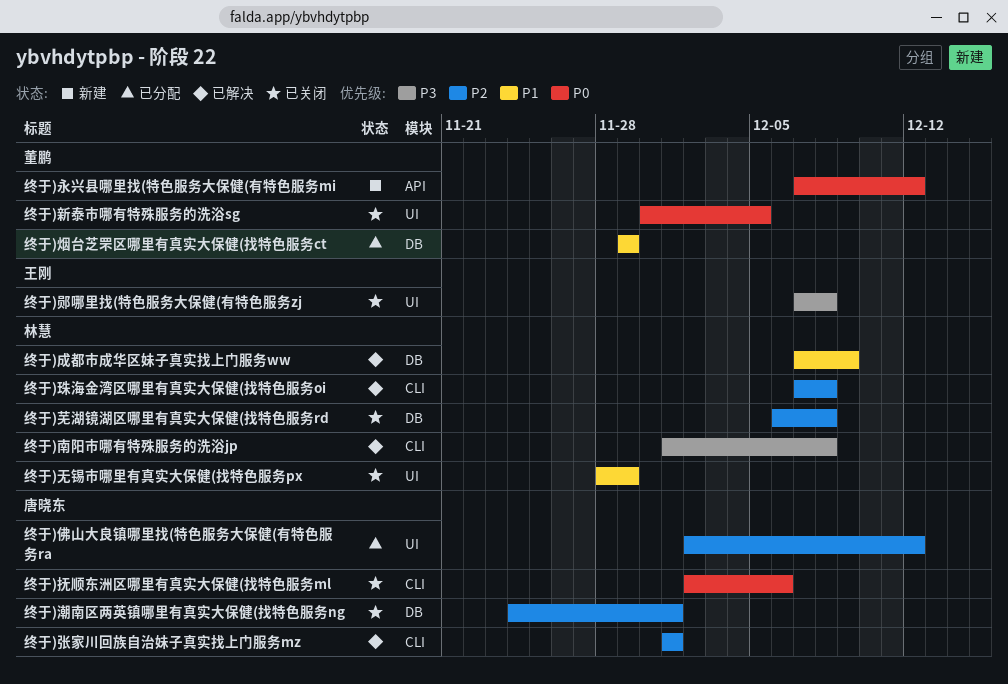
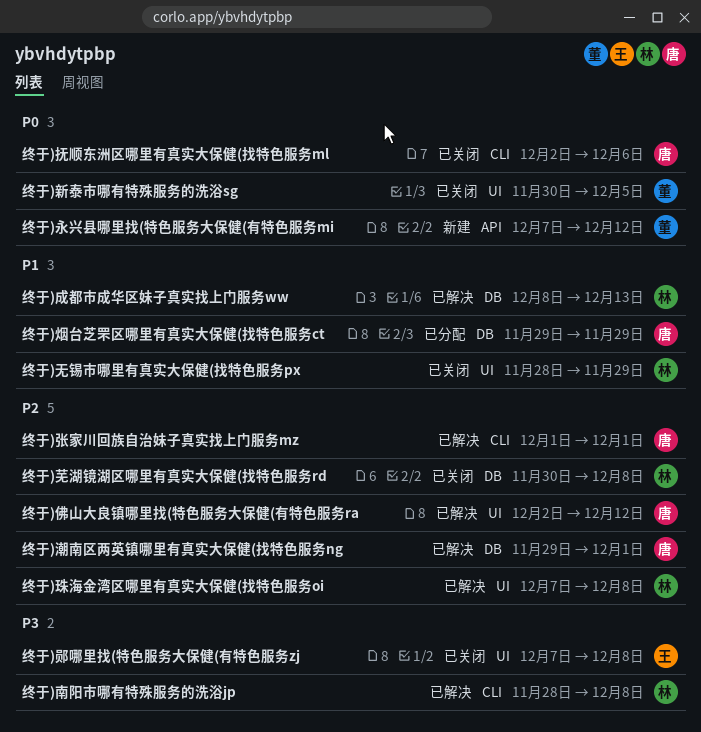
终于)佛山大良镇哪里找(特色服务大保健(有特色服务ra, status: 已分配 -> 已解决
终于)南阳市哪有特殊服务的洗浴jp, start: Dec 1 -> Nov 28
终于)成都市成华区妹子真实找上门服务ww, start: Dec 7 -> Dec 8
终于)成都市成华区妹子真实找上门服务ww, due: Dec 9 -> Dec 13
终于)潮南区两英镇哪里有真实大保健(找特色服务ng, status: 已关闭 -> 已解决
终于)潮南区两英镇哪里有真实大保健(找特色服务ng, start: Nov 24 -> Nov 29
终于)烟台芝罘区哪里有真实大保健(找特色服务ct, owner: 董鹏 -> 唐晓东
终于)珠海金湾区哪里有真实大保健(找特色服务oi, label: CLI -> UI
终于)芜湖镜湖区哪里有真实大保健(找特色服务rd, start: Dec 6 -> Nov 30

